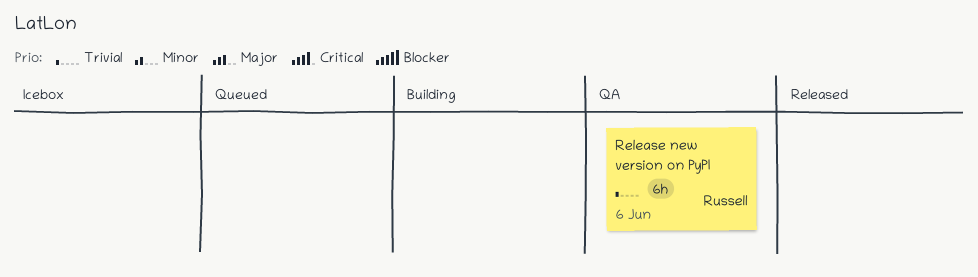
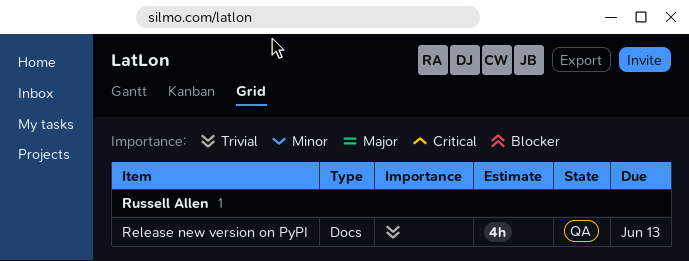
Release new version on PyPI, estimate: 6h -> 4h
Release new version on PyPI, due: Jun 6 -> Jun 13

